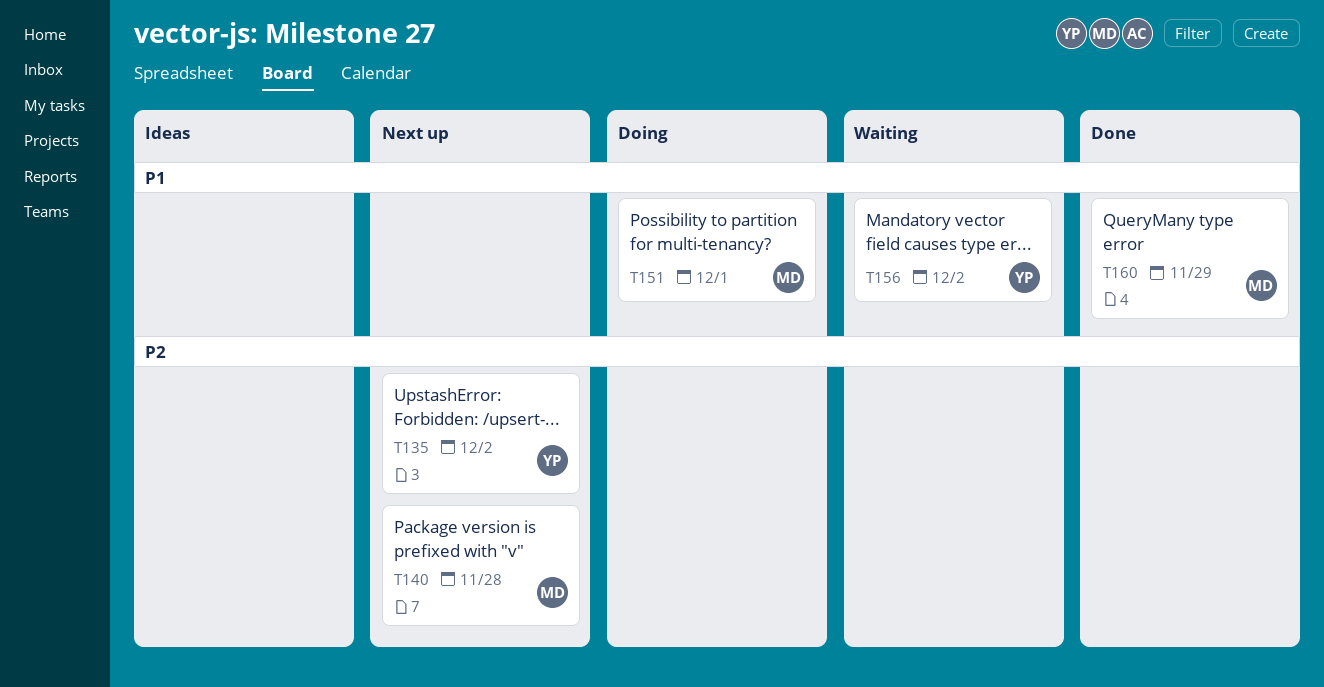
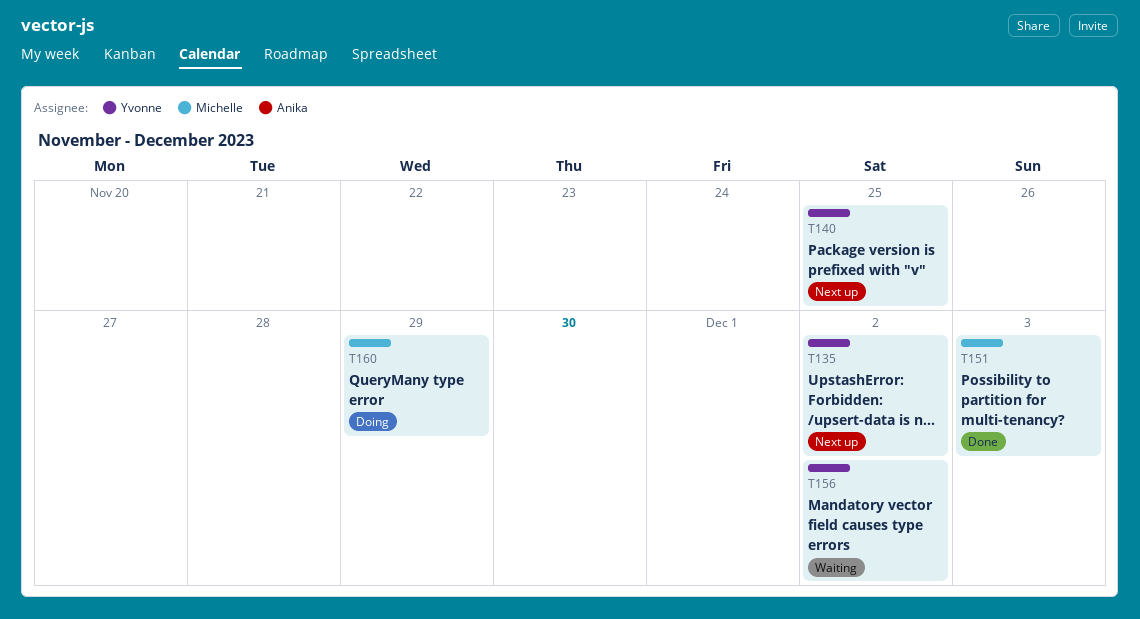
T140, owner: Michelle -> Yvonne
T140, due: Nov 28 -> Nov 25
T151, status: Doing -> Done
T151, due: Dec 1 -> Dec 3
T160, status: Done -> Doing

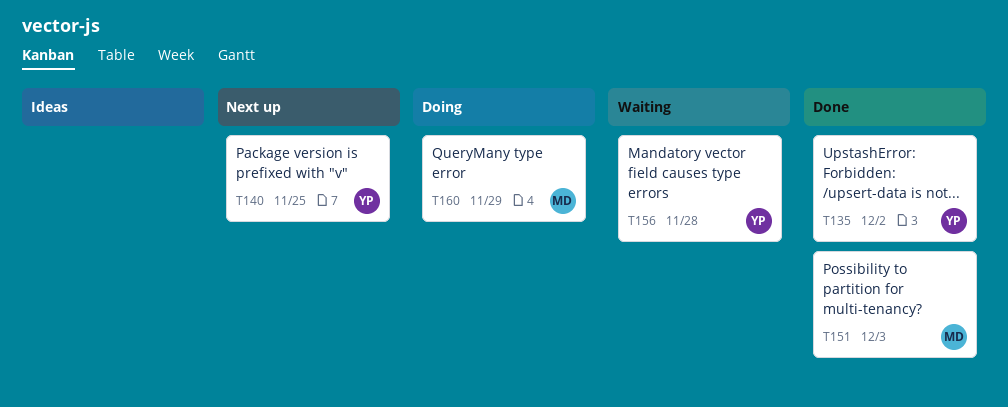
T135, status: Next up -> Done
T156, due: Dec 2 -> Nov 28

